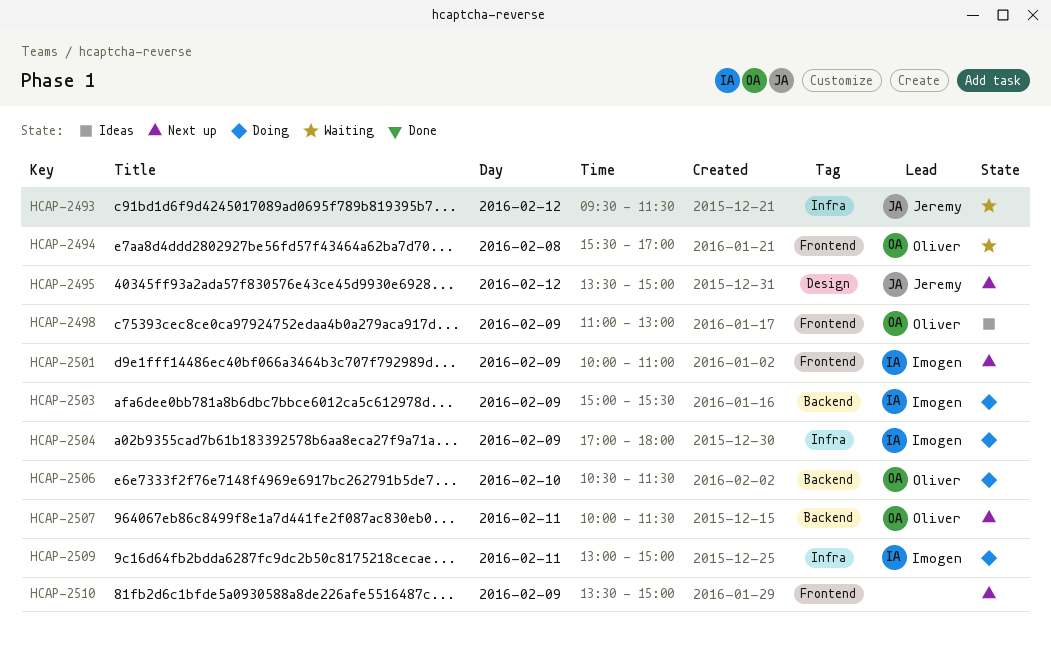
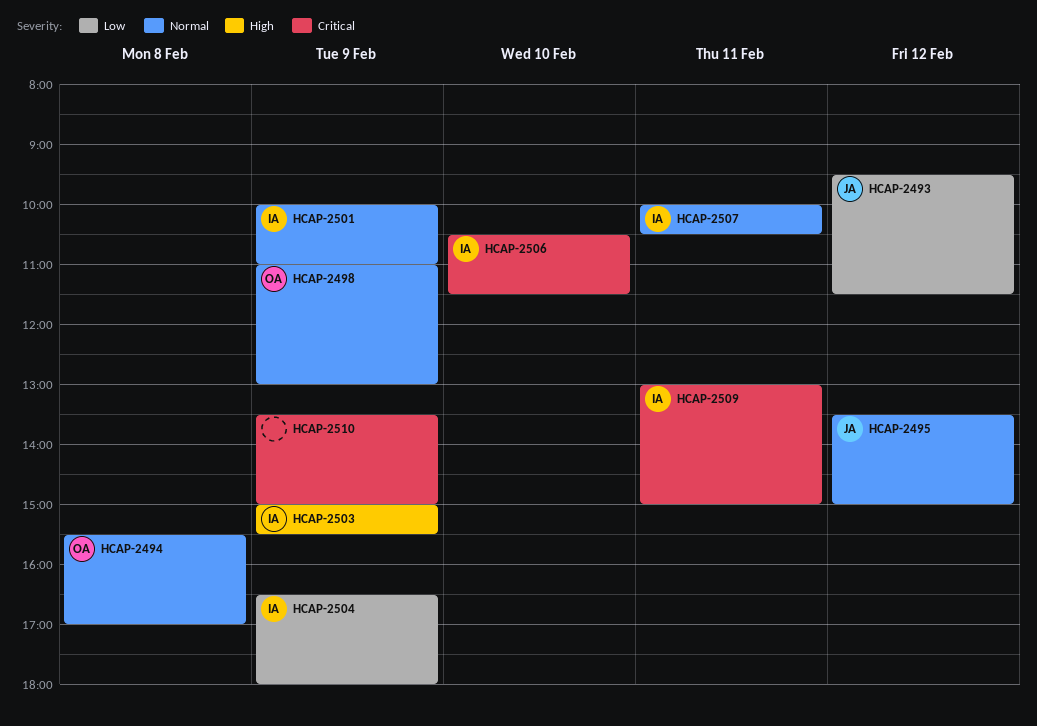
HCAP-2504, begins: 17:00 -> 16:30
HCAP-2506, owner: Oliver -> Imogen
HCAP-2507, owner: Oliver -> Imogen
HCAP-2507, ends: 11:30 -> 10:30

